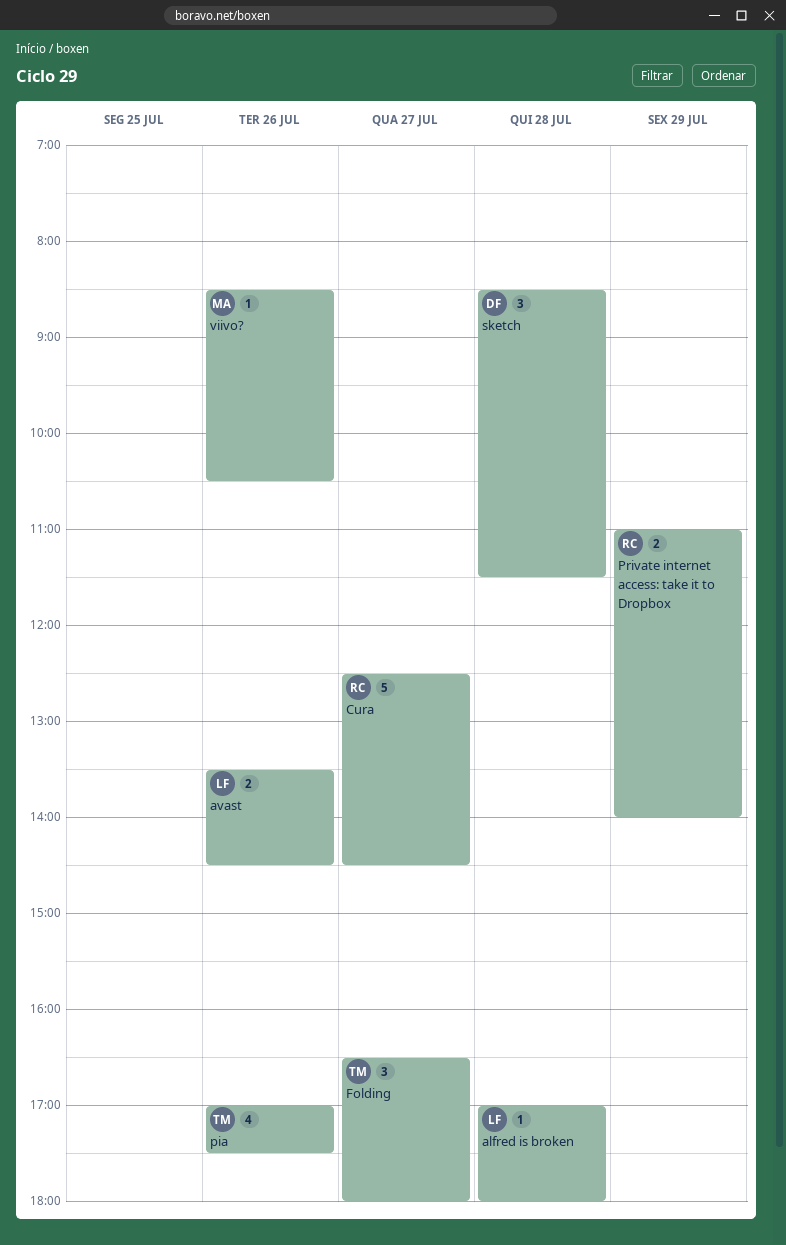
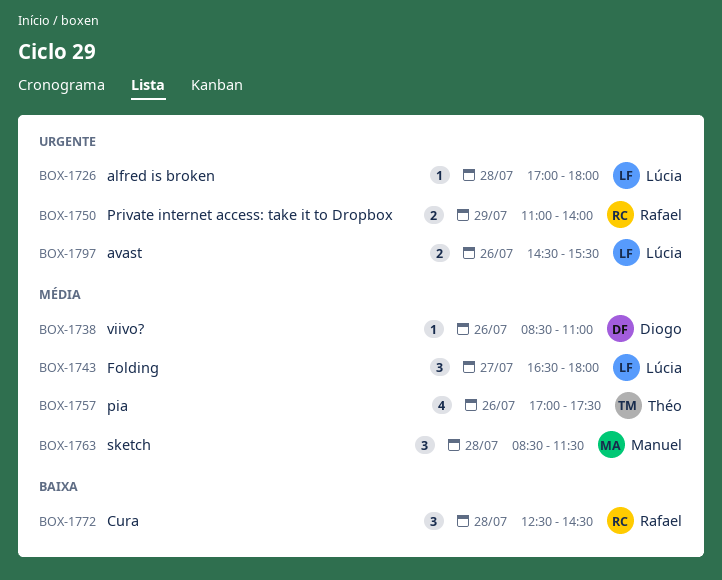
avast, begins: 13:30 -> 14:30
avast, ends: 14:30 -> 15:30
Cura, estimate: 5 -> 3
Cura, day: Jul 27 -> Jul 28
Folding, owner: Théo -> Lúcia
sketch, owner: Diogo -> Manuel
viivo?, owner: Manuel -> Diogo
viivo?, ends: 10:30 -> 11:00

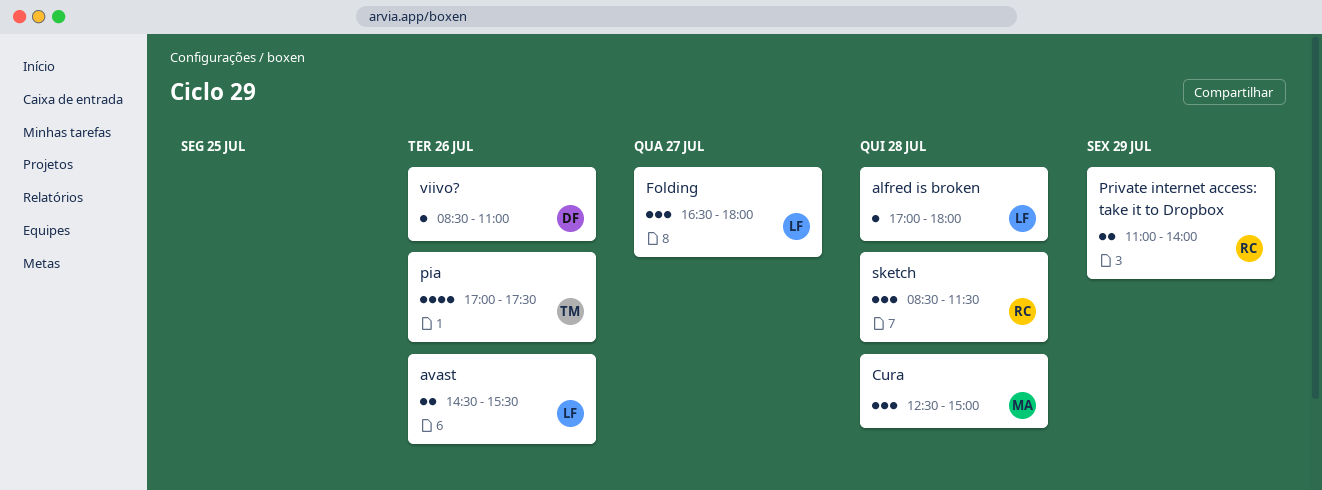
Cura, owner: Rafael -> Manuel
Cura, ends: 14:30 -> 15:00
sketch, owner: Manuel -> Rafael

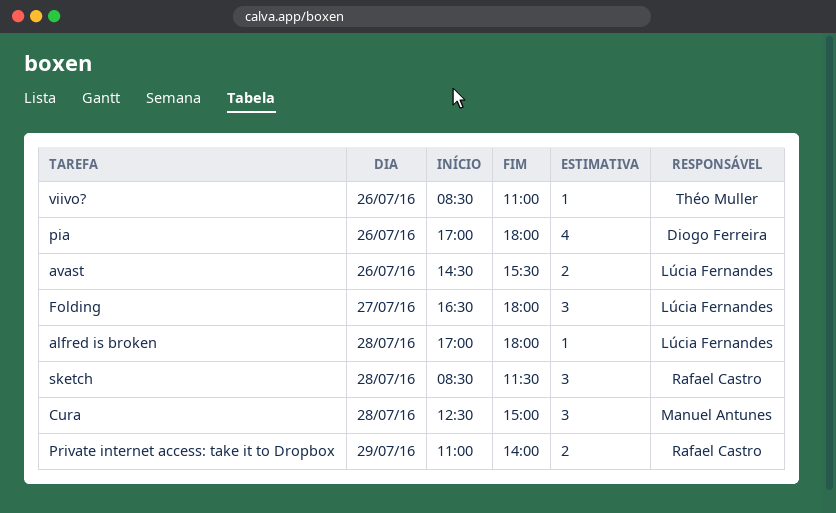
pia, owner: Théo Muller -> Diogo Ferreira
pia, ends: 17:30 -> 18:00
viivo?, owner: Diogo Ferreira -> Théo Muller

